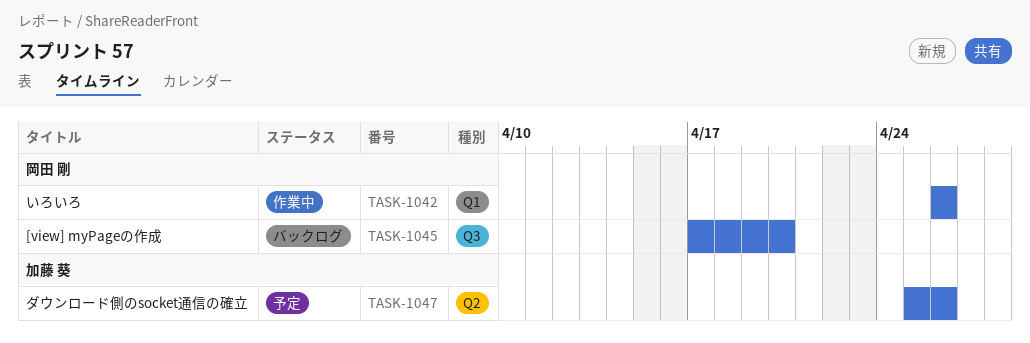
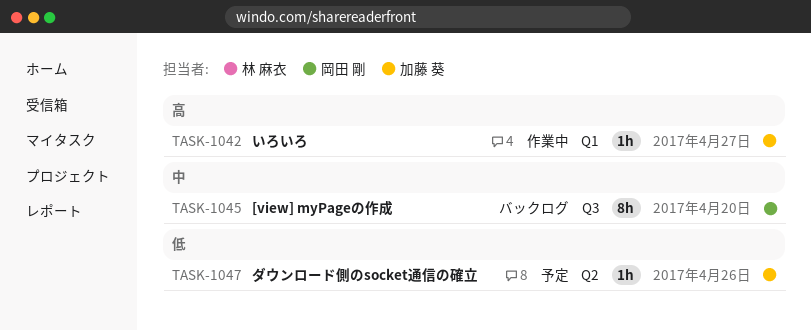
TASK-1042, owner: 岡田 剛 -> 加藤 葵
TASK-1042, due: Apr 26 -> Apr 27

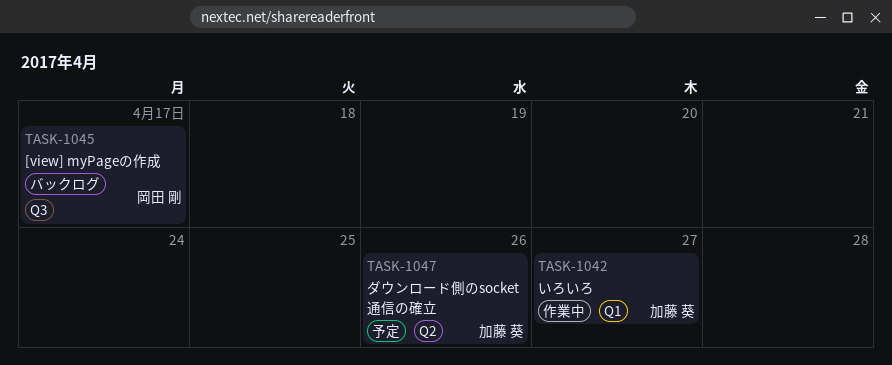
TASK-1045, due: Apr 20 -> Apr 17

